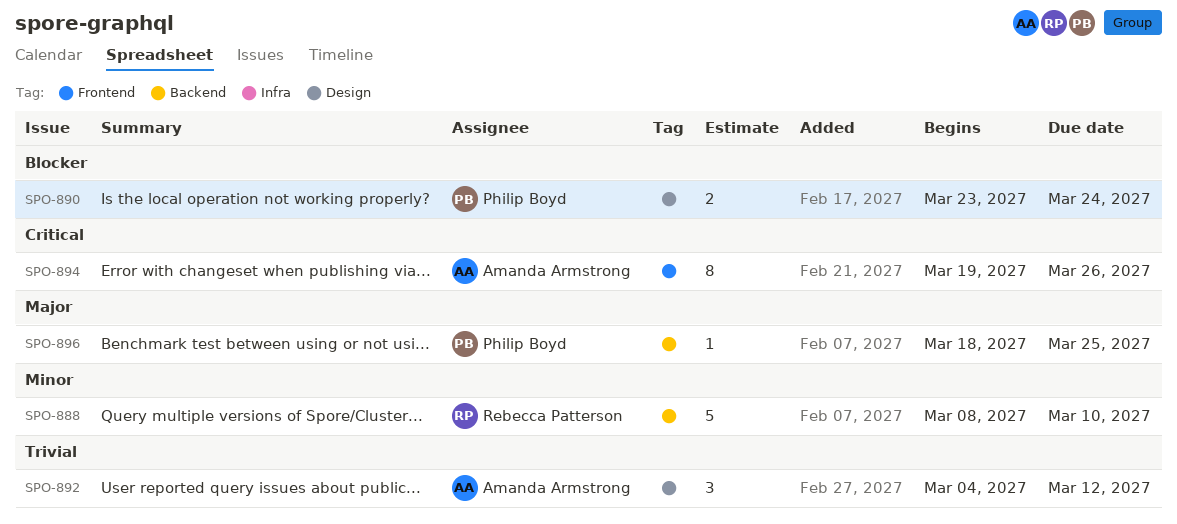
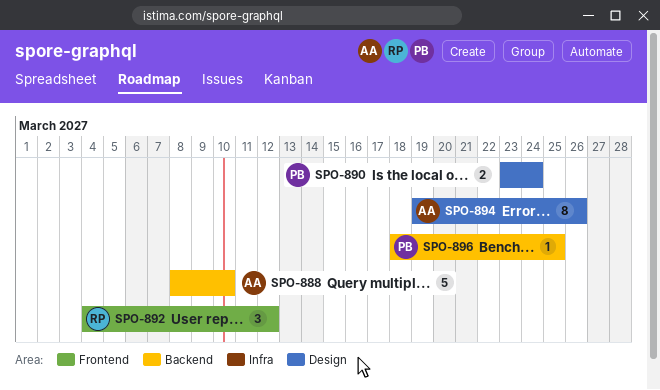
SPO-888, owner: Rebecca Patterson -> Amanda Armstrong
SPO-892, owner: Amanda Armstrong -> Rebecca Patterson
SPO-892, label: Design -> Frontend
SPO-894, label: Frontend -> Design

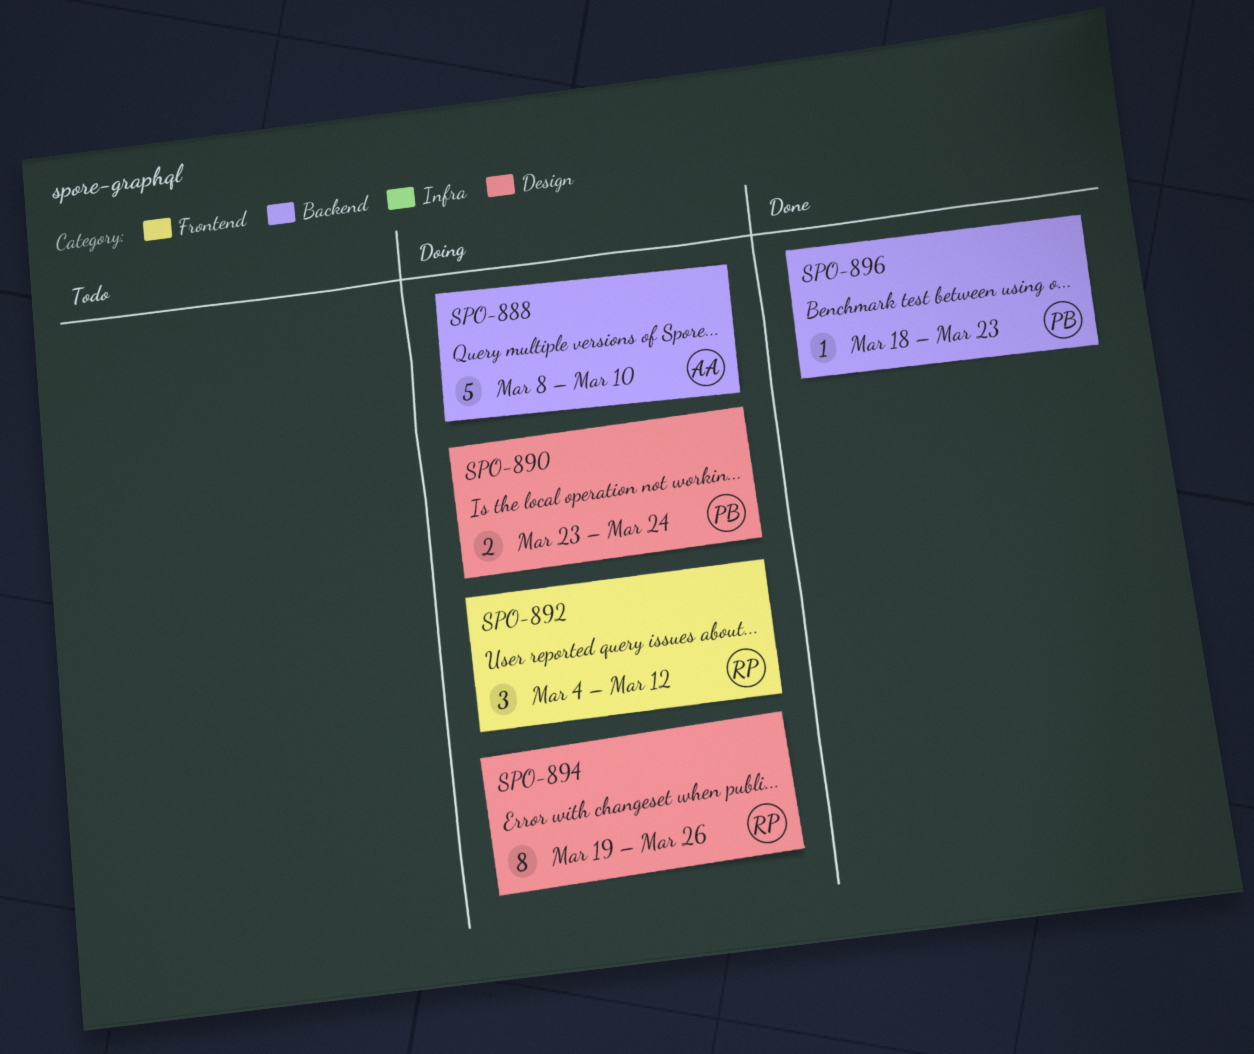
SPO-894, owner: AA -> RP
SPO-896, due: Mar 25 -> Mar 23

